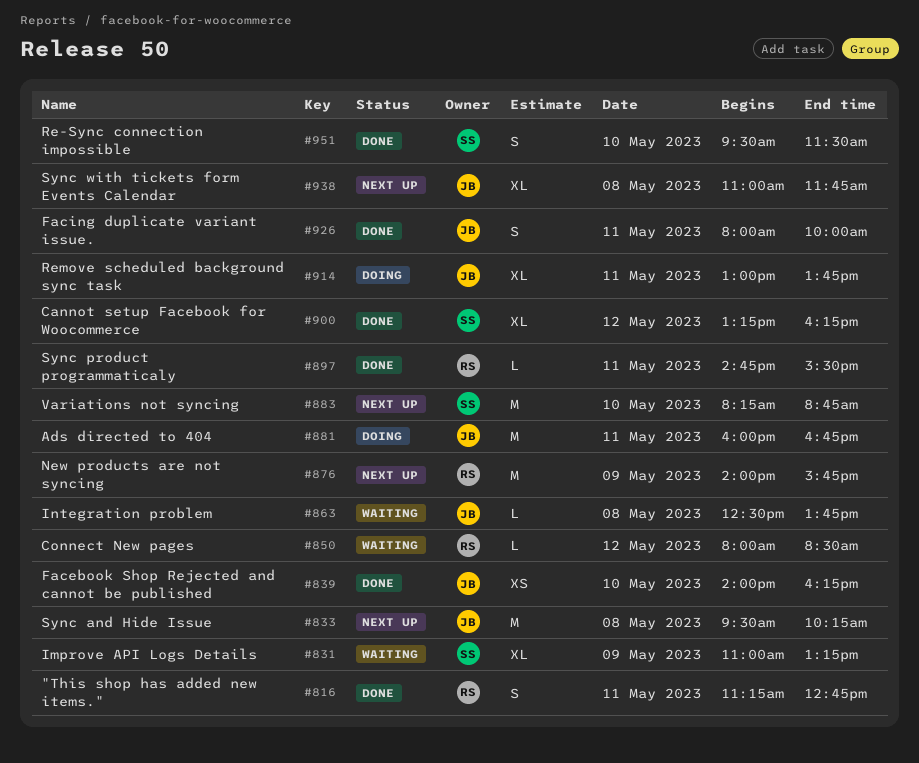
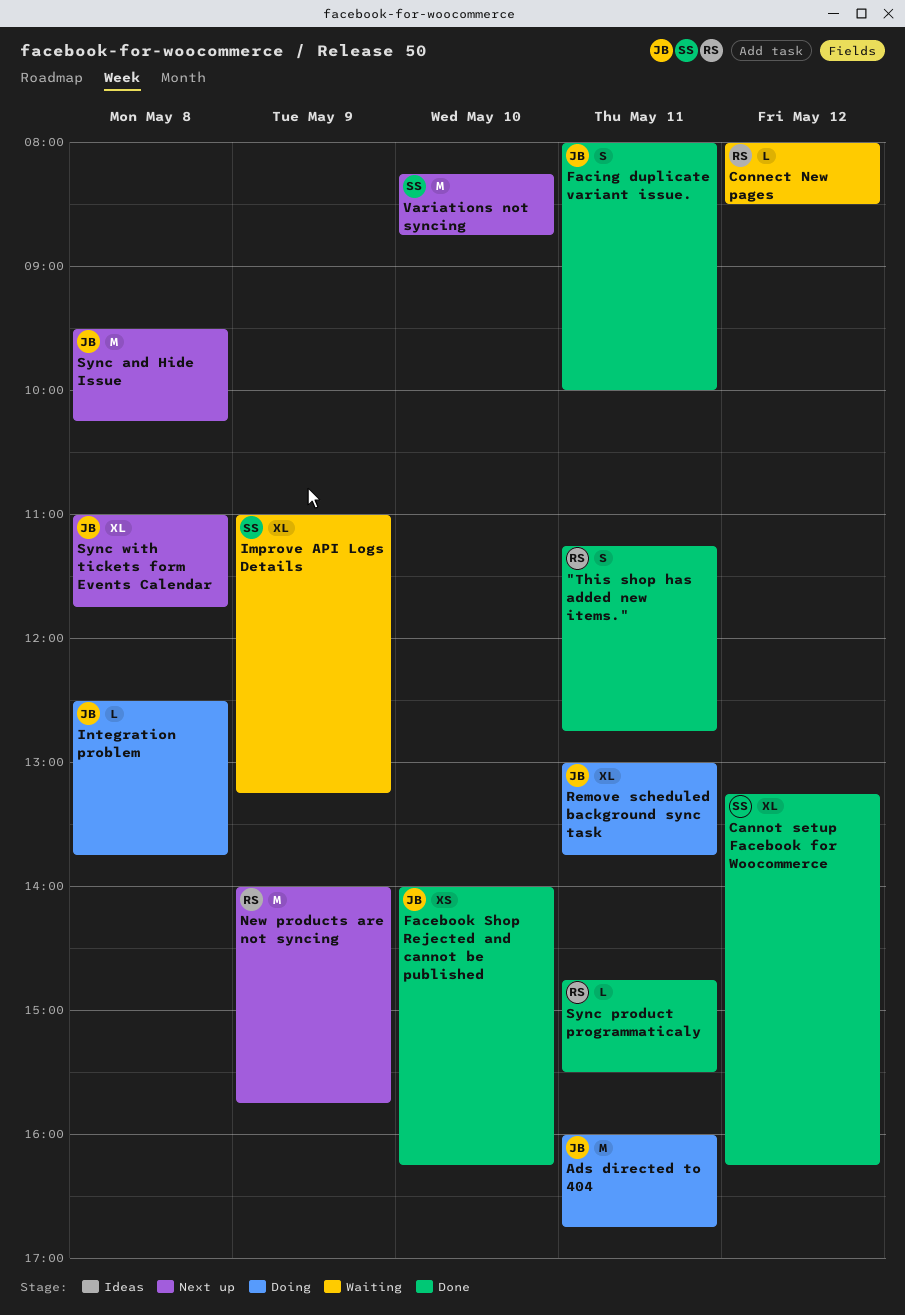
Integration problem, status: Waiting -> Doing
Re-Sync connection impossible: present -> none

